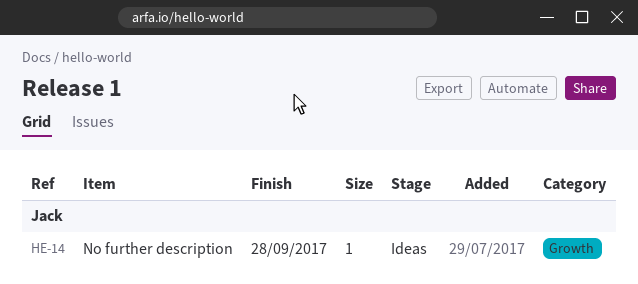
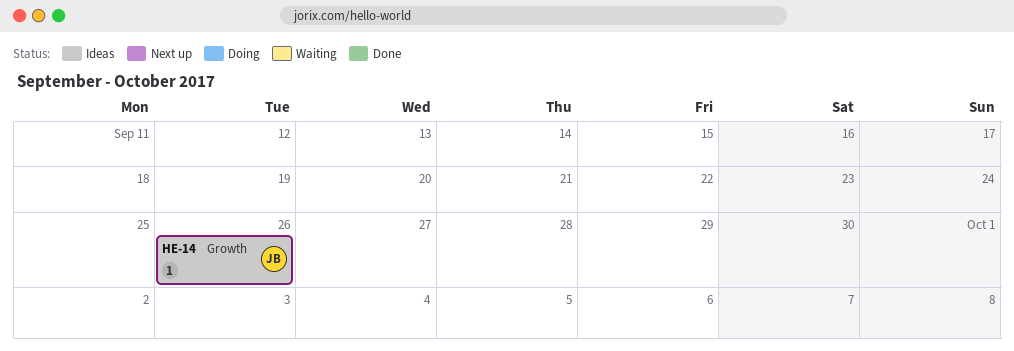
HE-14, due: Sep 28 -> Sep 26

